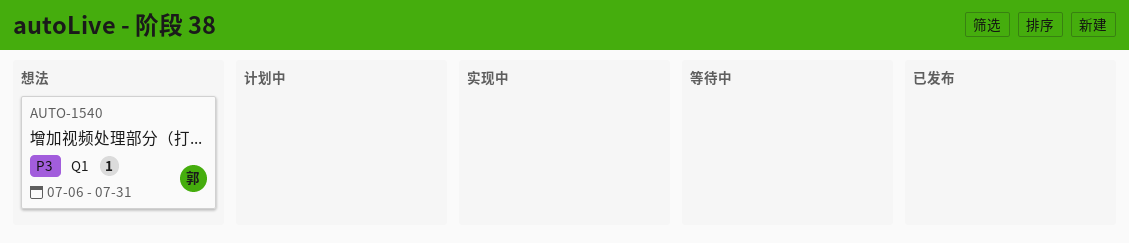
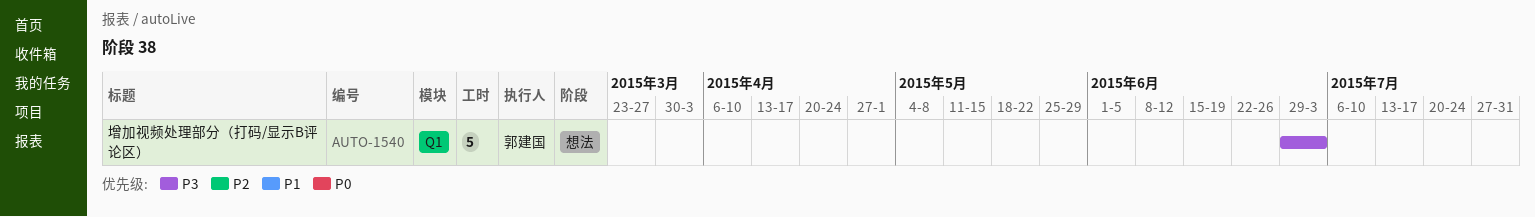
AUTO-1540, estimate: 1 -> 5
AUTO-1540, start: Jul 6 -> Jun 29
AUTO-1540, due: Jul 31 -> Jul 3

